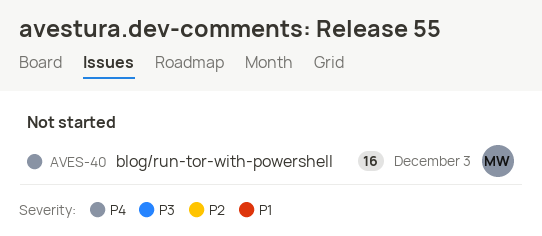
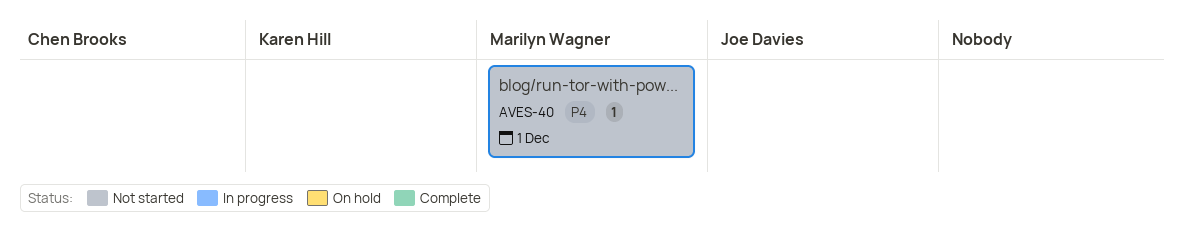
AVES-40, estimate: 16 -> 1
AVES-40, due: Dec 3 -> Dec 1

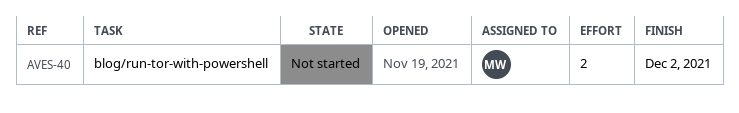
AVES-40, estimate: 1 -> 2
AVES-40, due: Dec 1 -> Dec 2

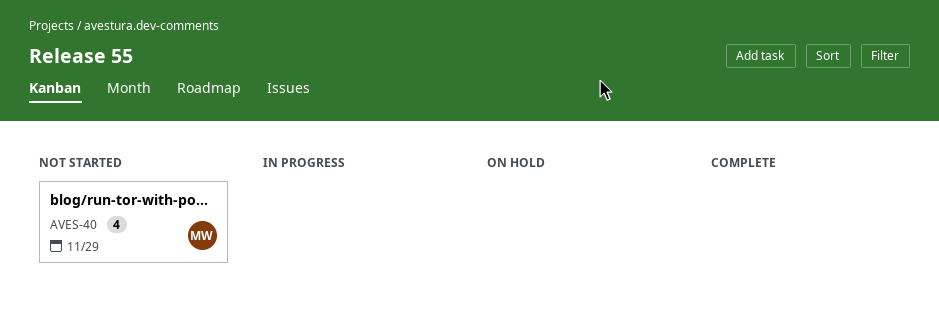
AVES-40, estimate: 2 -> 4
AVES-40, due: Dec 2 -> Nov 29

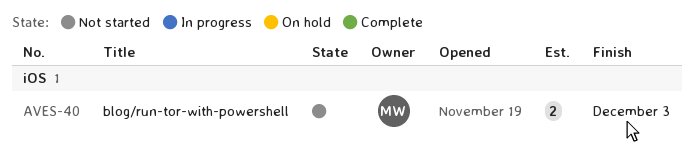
AVES-40, estimate: 4 -> 2
AVES-40, due: Nov 29 -> Dec 3

